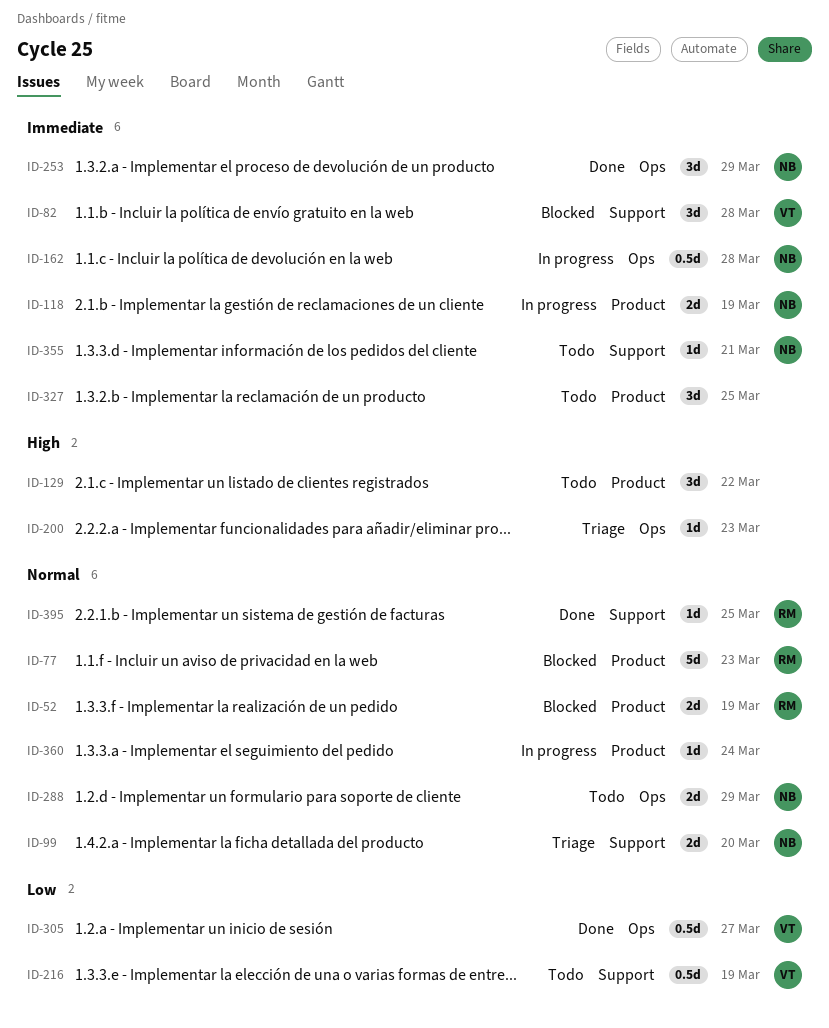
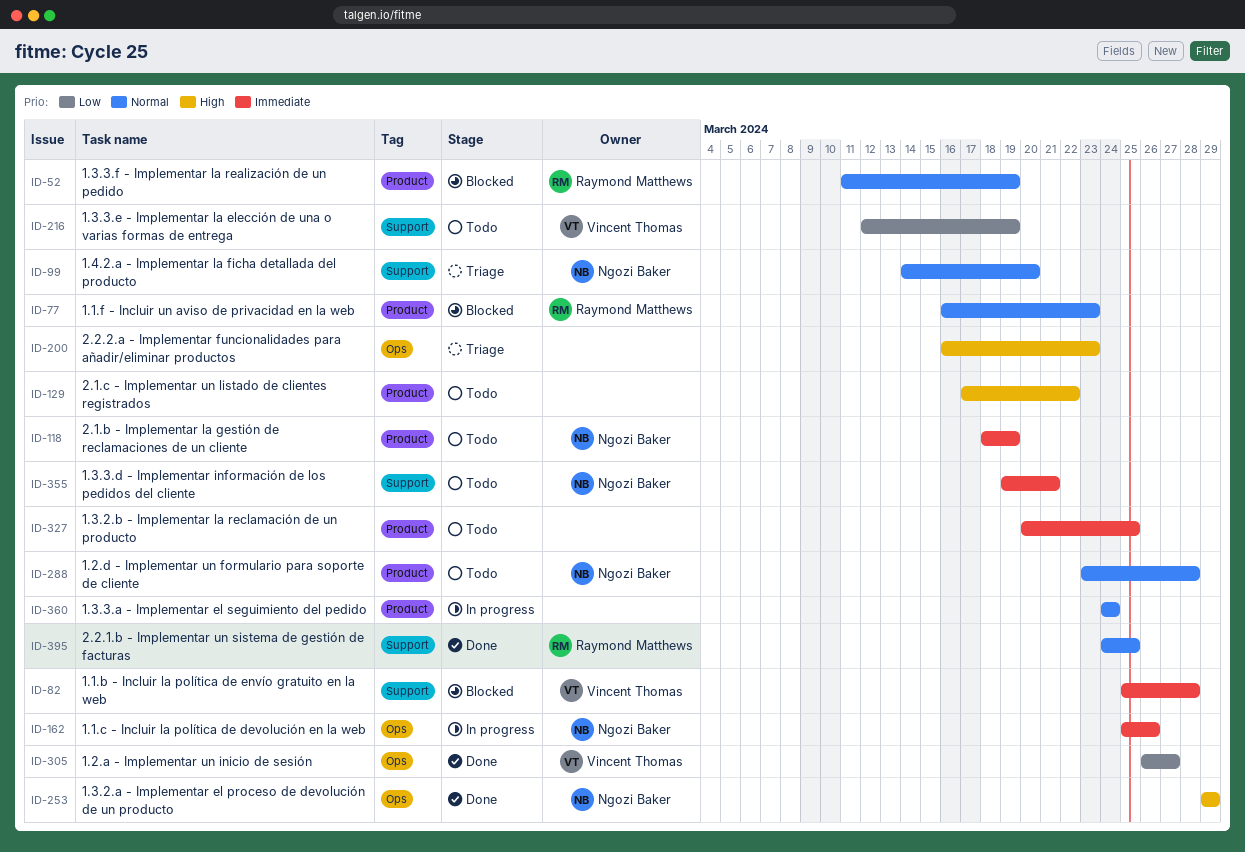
ID-118, status: In progress -> Todo
ID-162, due: Mar 28 -> Mar 26
ID-253, priority: Immediate -> High
ID-288, label: Ops -> Product
ID-288, due: Mar 29 -> Mar 28

